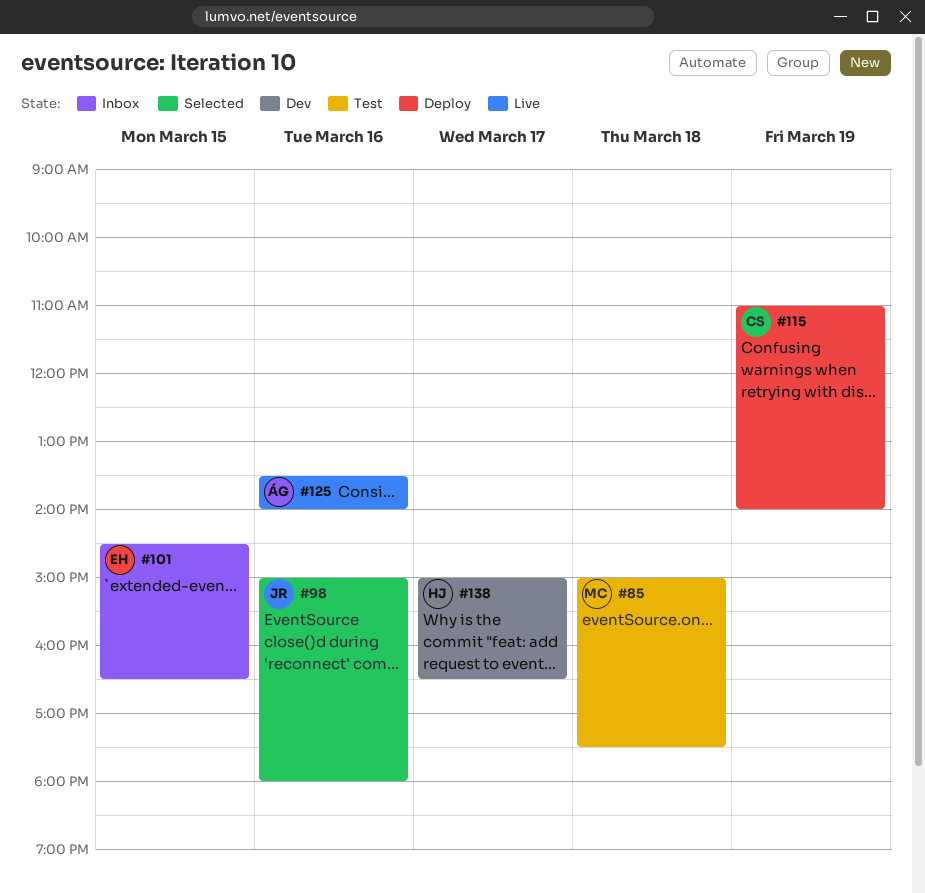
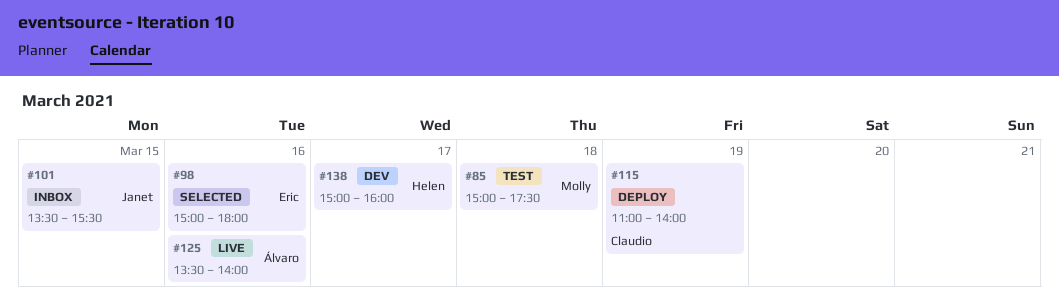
#98, owner: Janet -> Eric
#101, owner: Eric -> Janet
#101, begins: 14:30 -> 13:30
#101, ends: 16:30 -> 15:30
#138, ends: 16:30 -> 16:00

